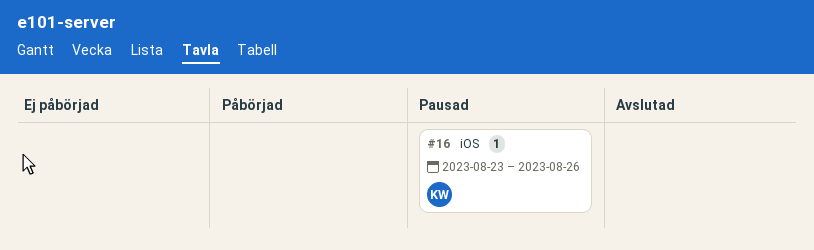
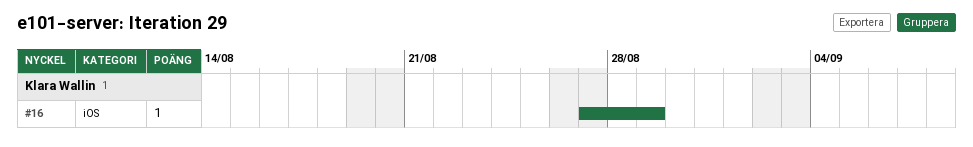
#16, start: Aug 23 -> Aug 27
#16, due: Aug 26 -> Aug 29

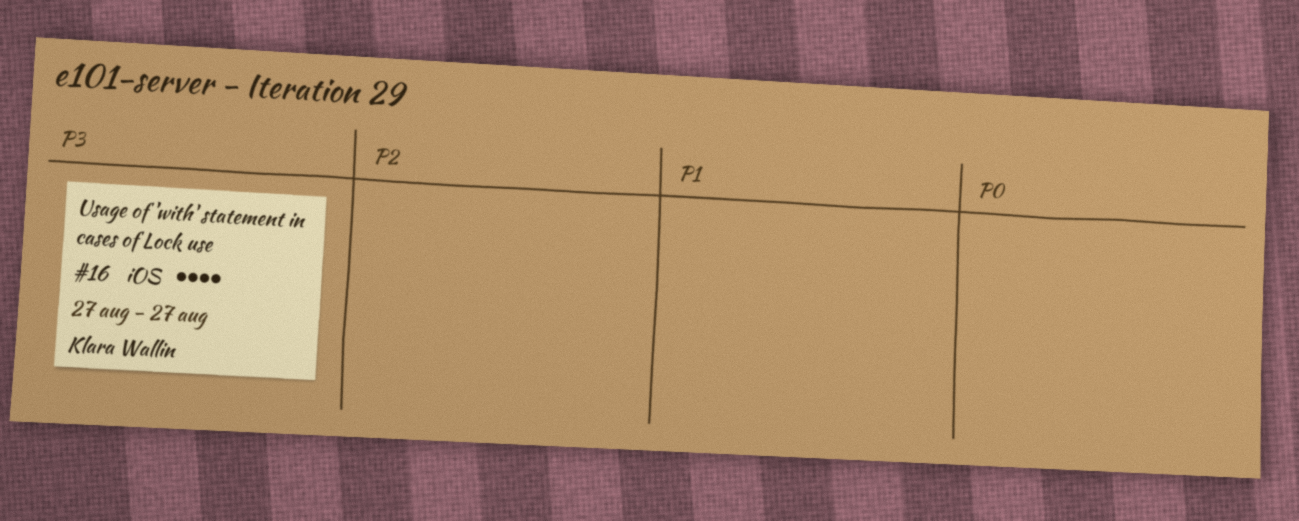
#16, estimate: 1 -> 4
#16, due: Aug 29 -> Aug 27

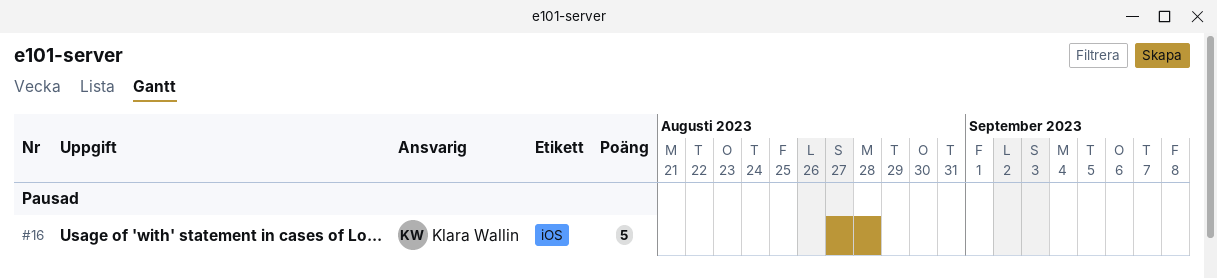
#16, estimate: 4 -> 5
#16, due: Aug 27 -> Aug 28

